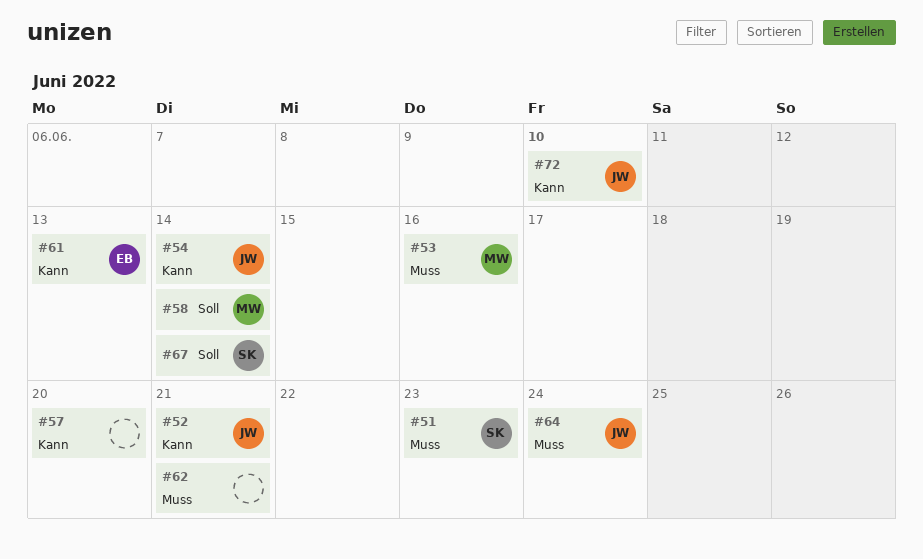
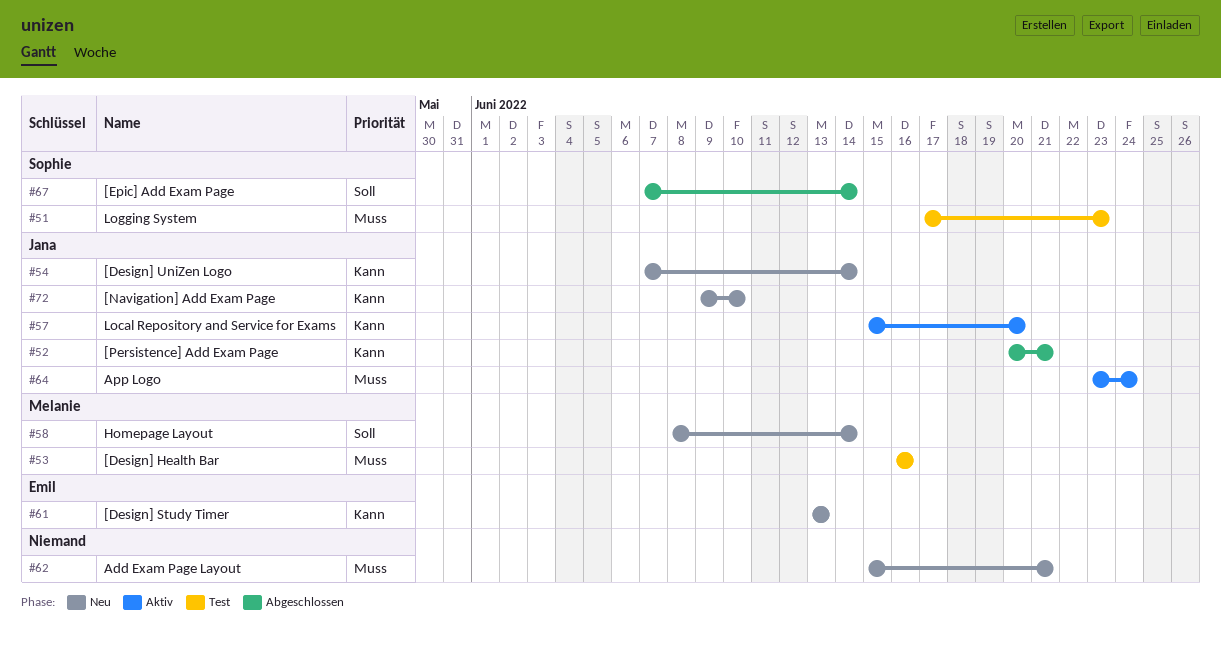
#57, owner: none -> Jana

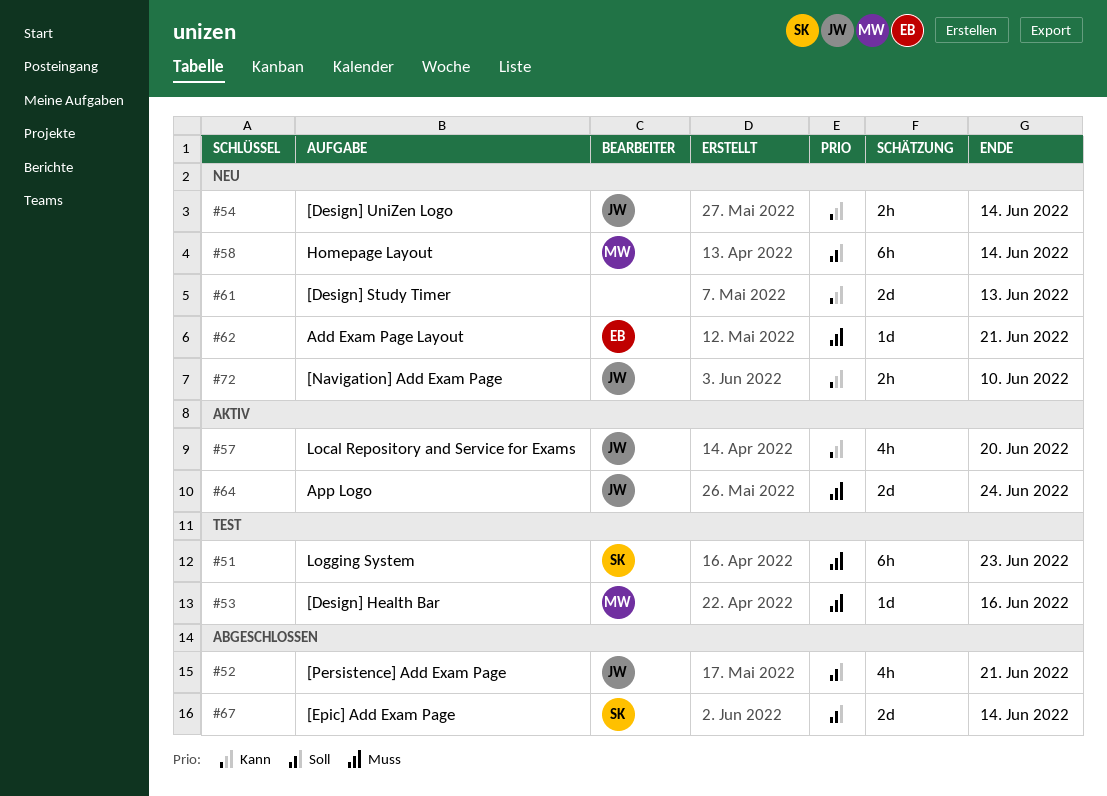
#52, priority: Kann -> Soll
#61, owner: Emil -> none
#62, owner: none -> Emil

